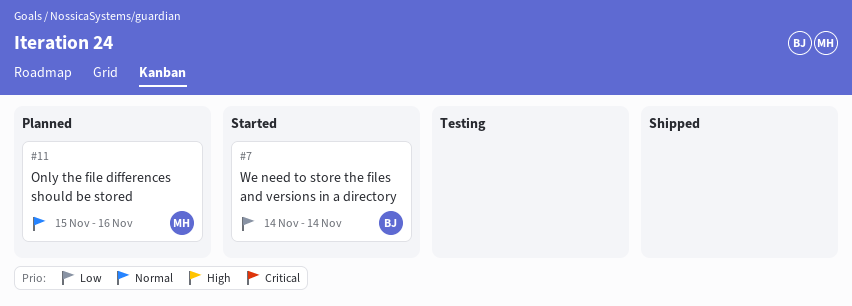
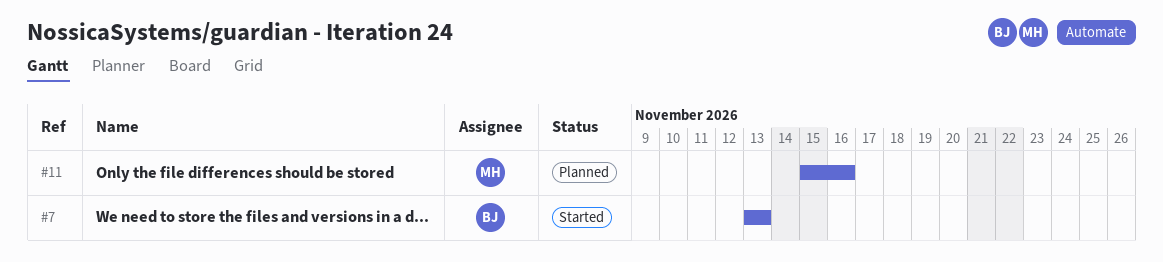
#7, start: Nov 14 -> Nov 13
#7, due: Nov 14 -> Nov 13

